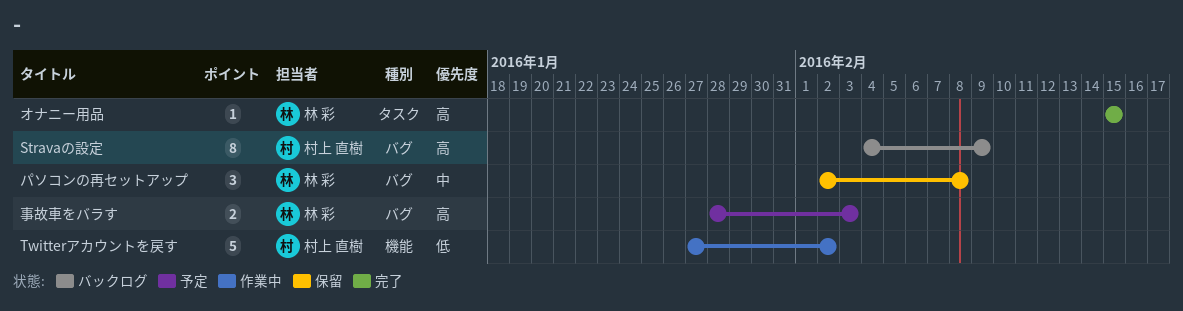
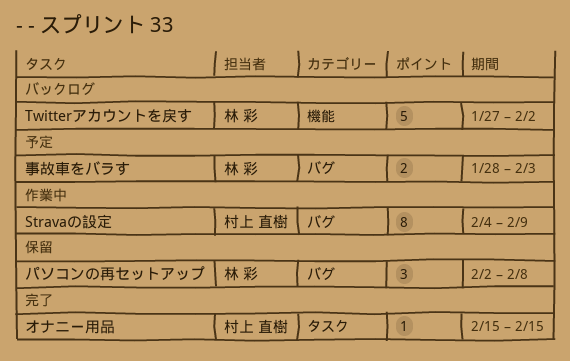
Stravaの設定, status: バックログ -> 作業中
Twitterアカウントを戻す, status: 作業中 -> バックログ
Twitterアカウントを戻す, owner: 村上 直樹 -> 林 彩
オナニー用品, owner: 林 彩 -> 村上 直樹

